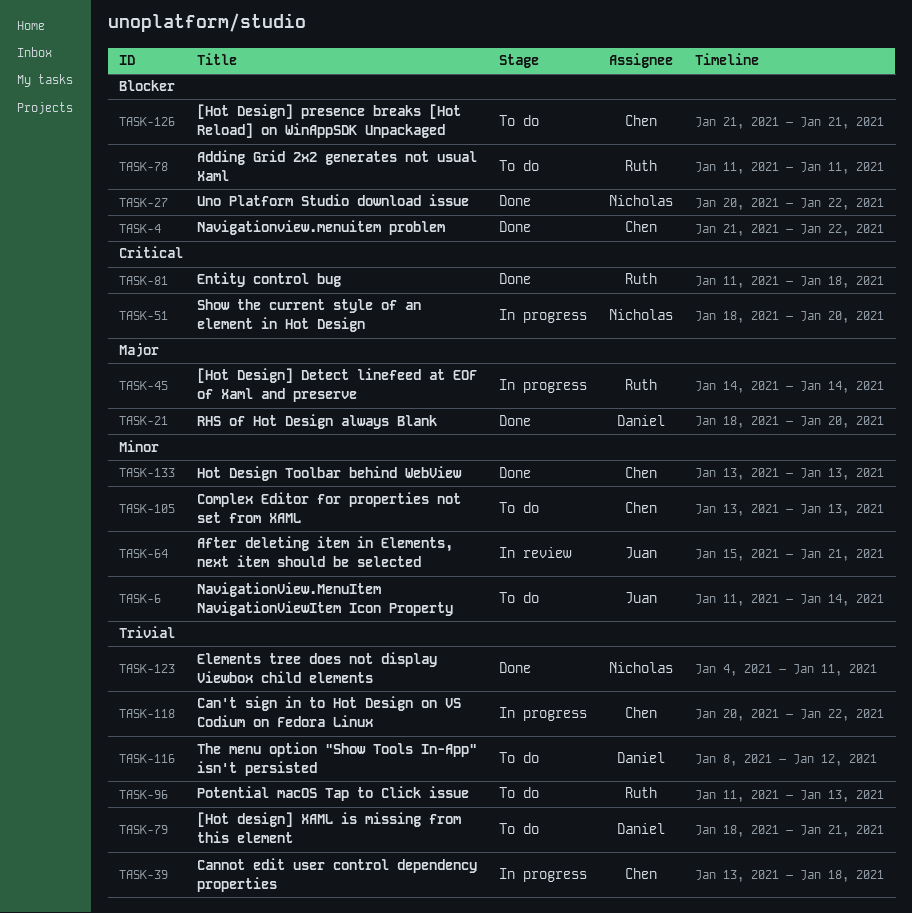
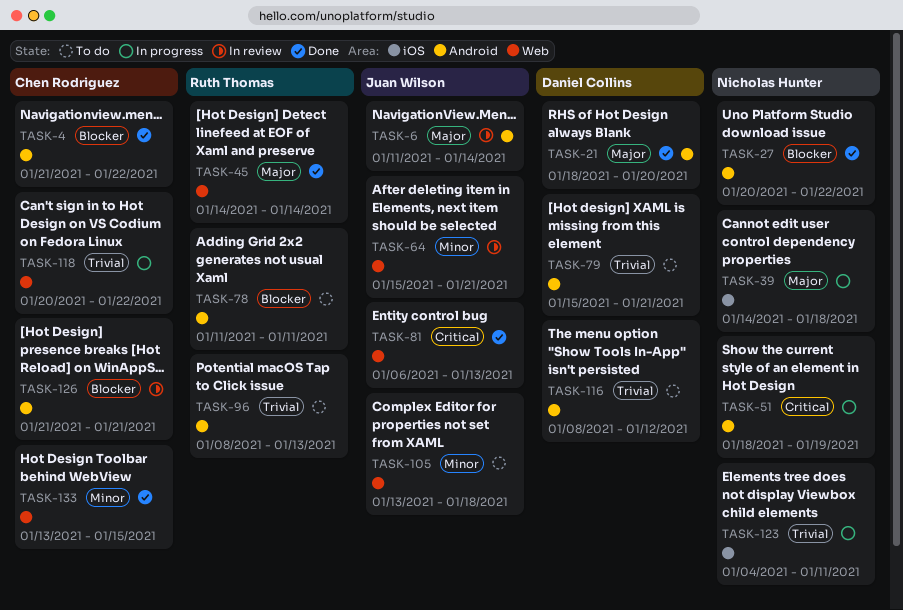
TASK-6, status: To do -> In review
TASK-6, priority: Minor -> Major
TASK-39, owner: Chen Rodriguez -> Nicholas Hunter
TASK-39, priority: Trivial -> Major
TASK-39, start: Jan 13 -> Jan 14
TASK-45, status: In progress -> Done
TASK-51, due: Jan 20 -> Jan 19
TASK-79, start: Jan 18 -> Jan 15
TASK-81, owner: Ruth Thomas -> Juan Wilson
TASK-81, start: Jan 11 -> Jan 6
TASK-81, due: Jan 18 -> Jan 13
TASK-96, start: Jan 11 -> Jan 8
TASK-105, owner: Chen Rodriguez -> Juan Wilson
TASK-105, due: Jan 13 -> Jan 18
TASK-123, status: Done -> In progress
TASK-126, status: To do -> In review
TASK-133, due: Jan 13 -> Jan 15

